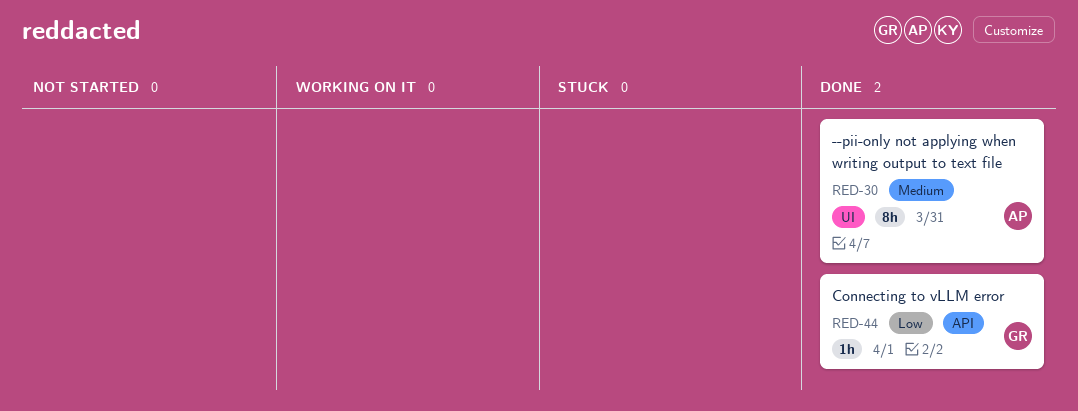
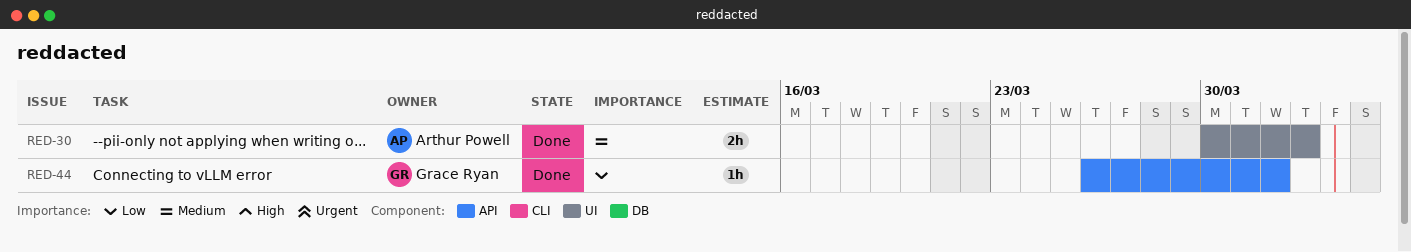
RED-30, estimate: 8h -> 2h
RED-30, due: Mar 31 -> Apr 2

